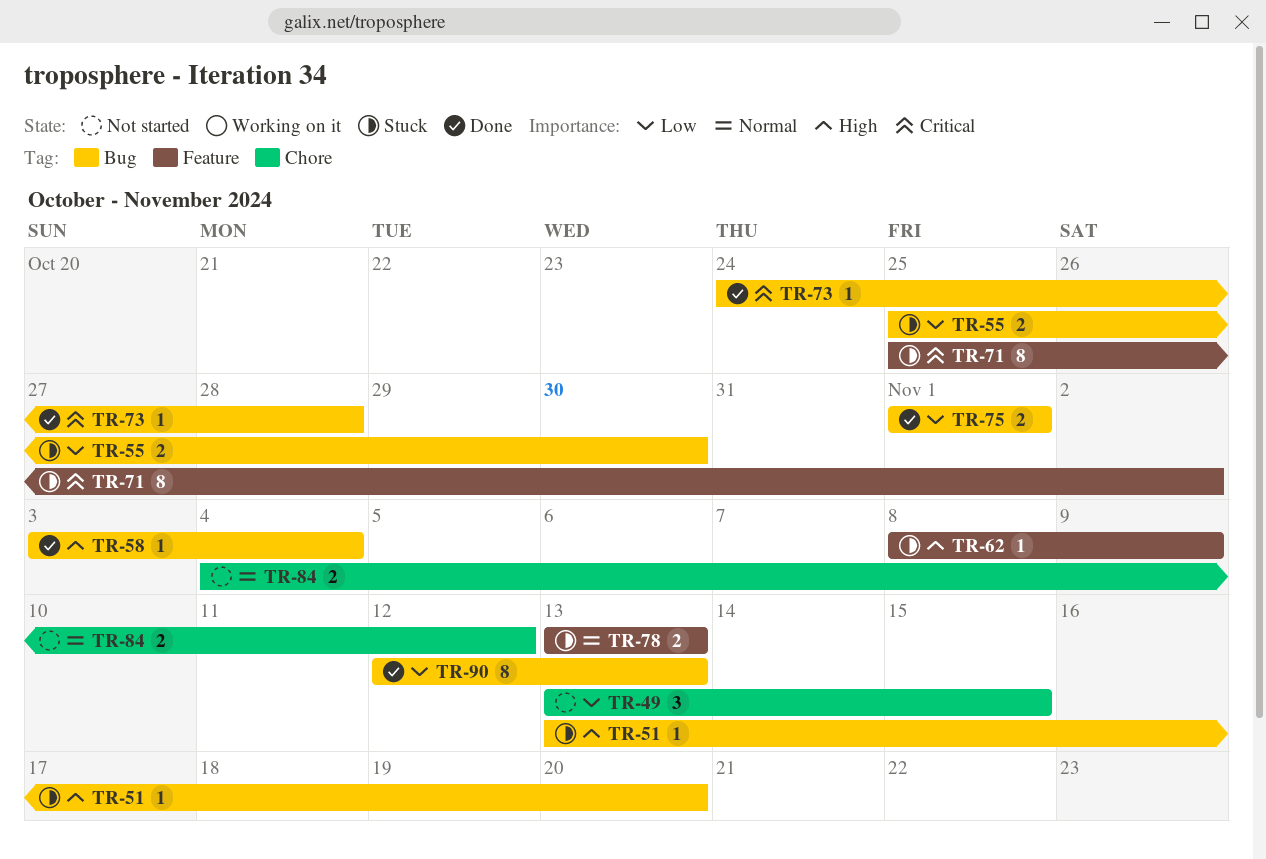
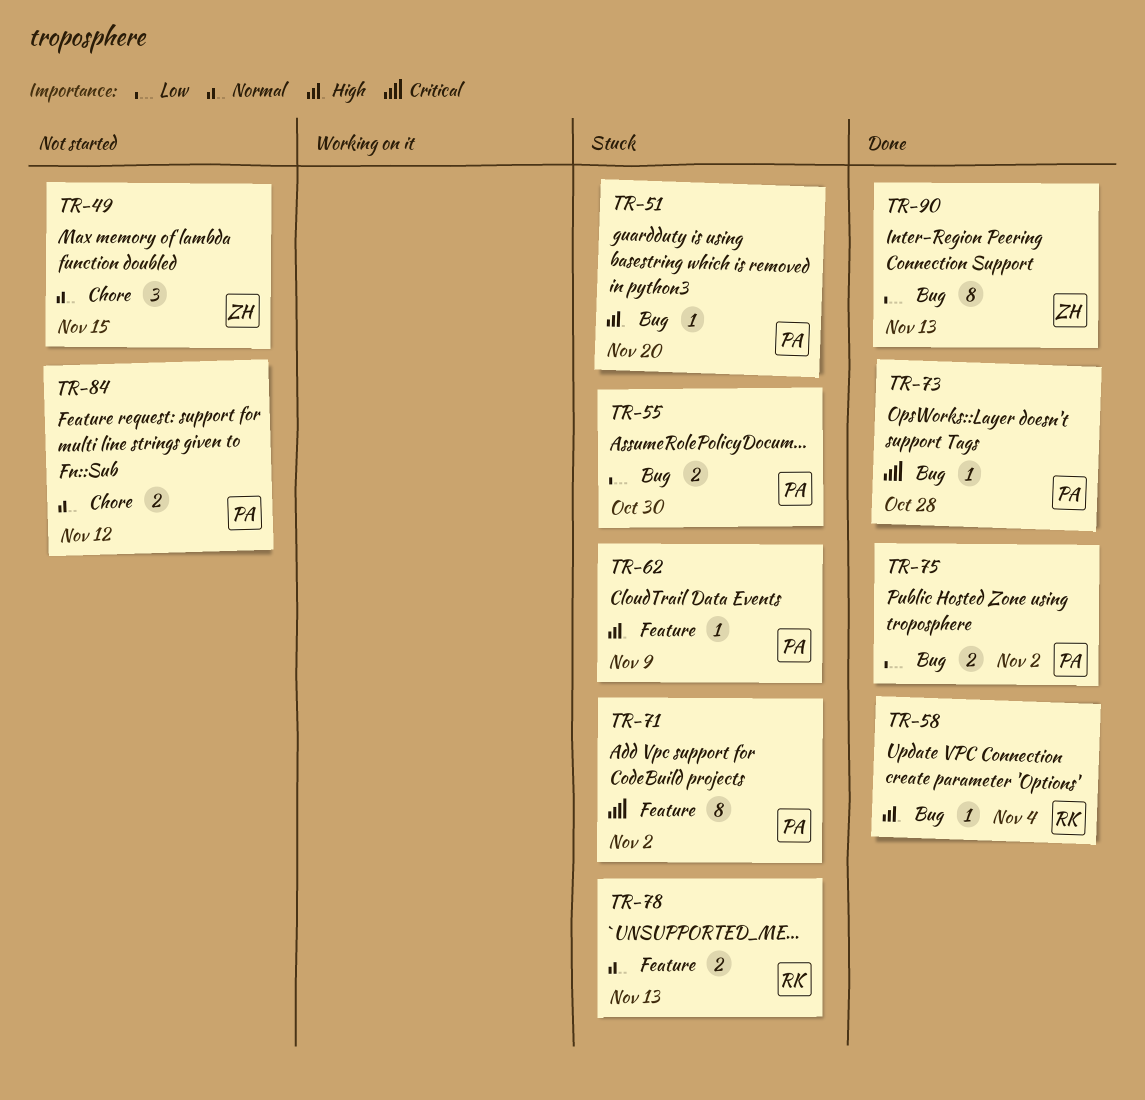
TR-49, priority: Low -> Normal
TR-75, due: Nov 1 -> Nov 2

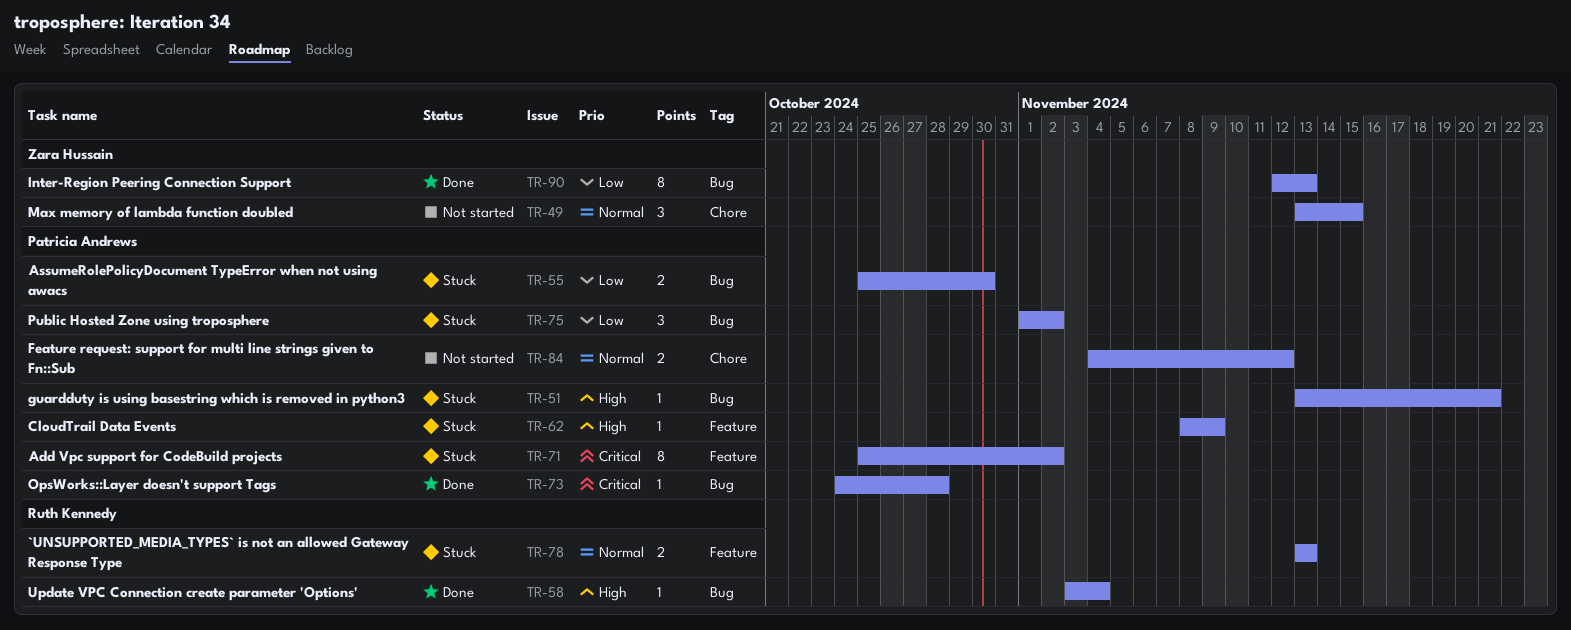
TR-51, due: Nov 20 -> Nov 21
TR-75, status: Done -> Stuck
TR-75, estimate: 2 -> 3

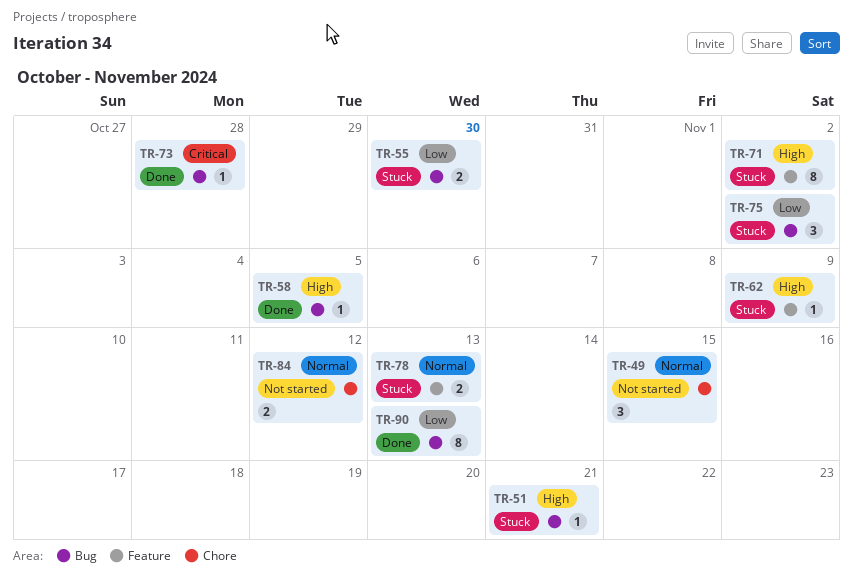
TR-58, due: Nov 4 -> Nov 5
TR-71, priority: Critical -> High

